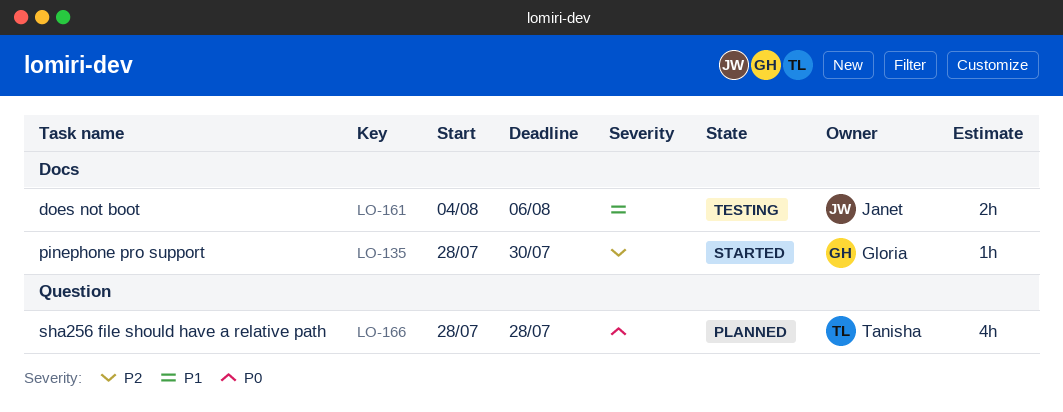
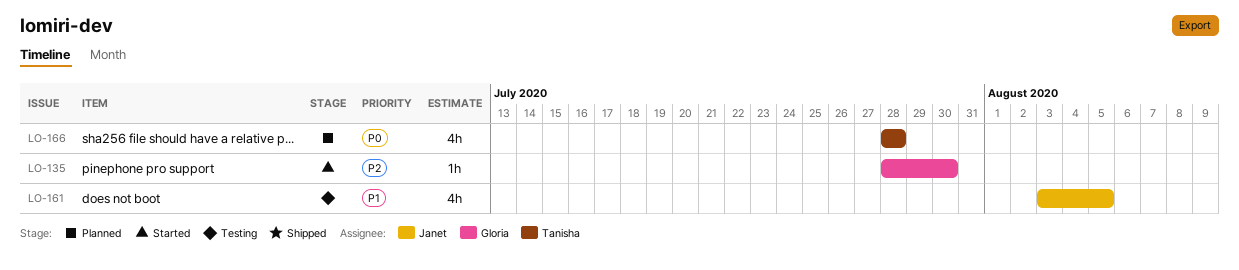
LO-161, estimate: 2h -> 4h
LO-161, start: Aug 4 -> Aug 3
LO-161, due: Aug 6 -> Aug 5

